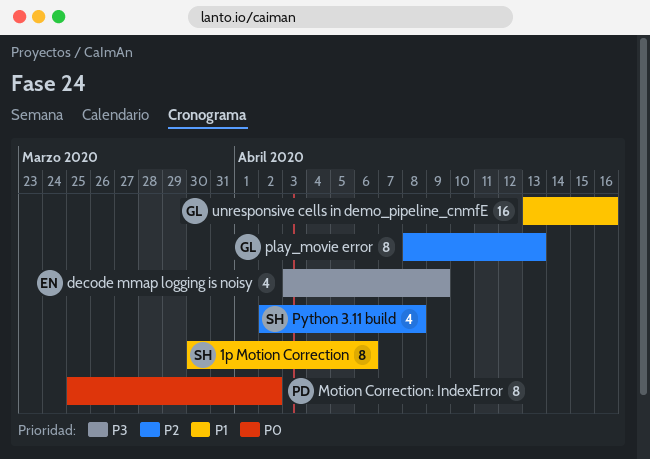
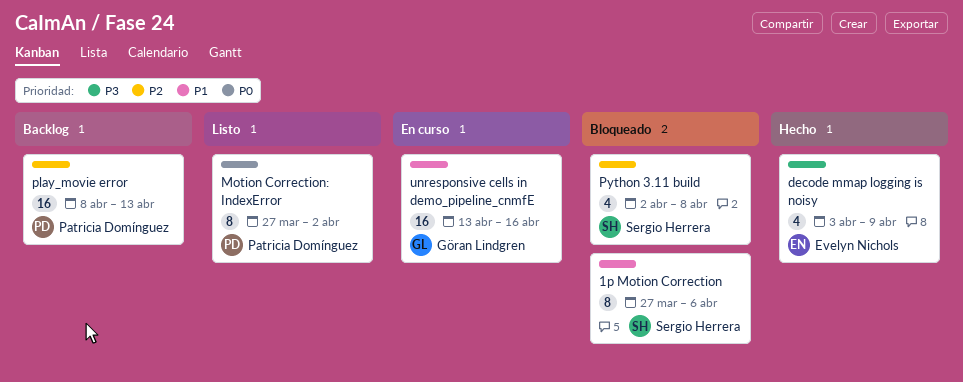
1p Motion Correction, start: Mar 30 -> Mar 27
Motion Correction: IndexError, start: Mar 25 -> Mar 27
play_movie error, owner: Göran Lindgren -> Patricia Domínguez
play_movie error, estimate: 8 -> 16

